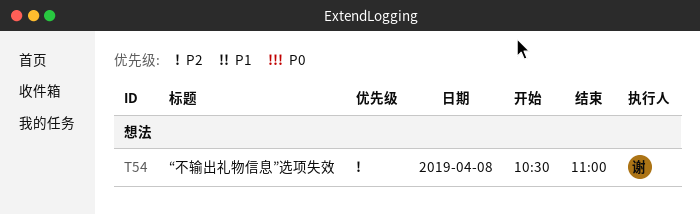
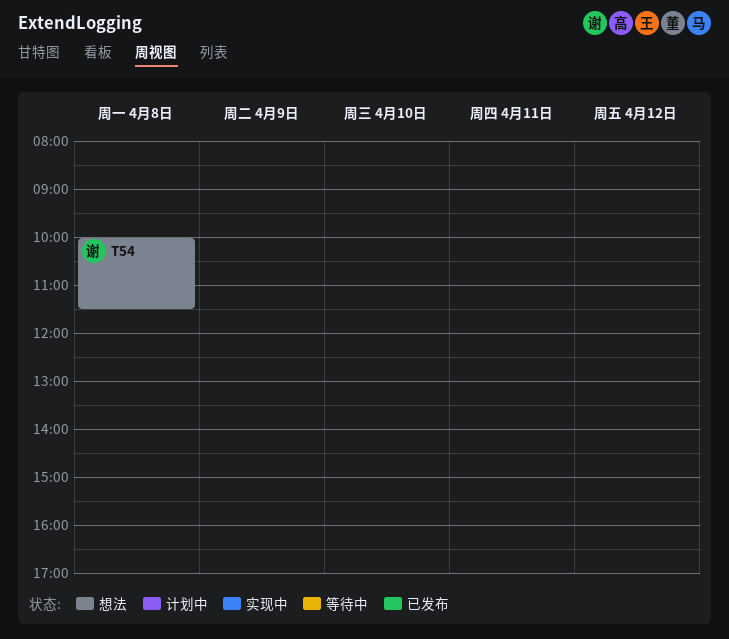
T54, begins: 10:30 -> 10:00
T54, ends: 11:00 -> 11:30

